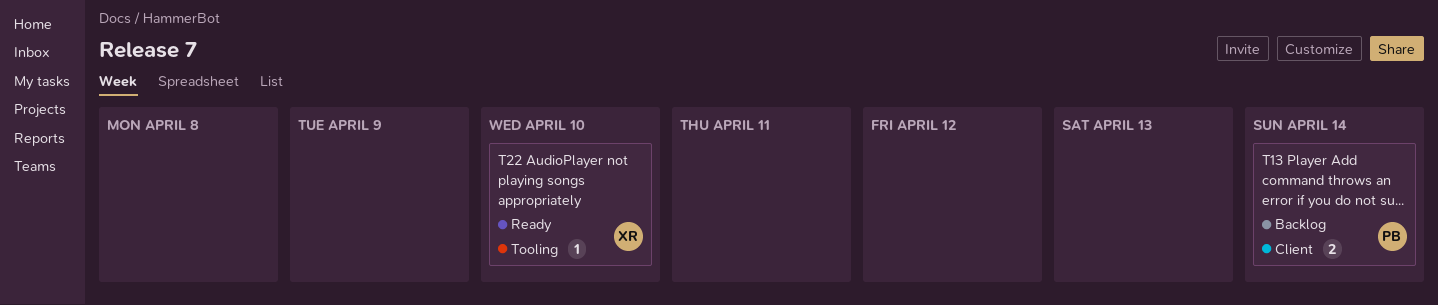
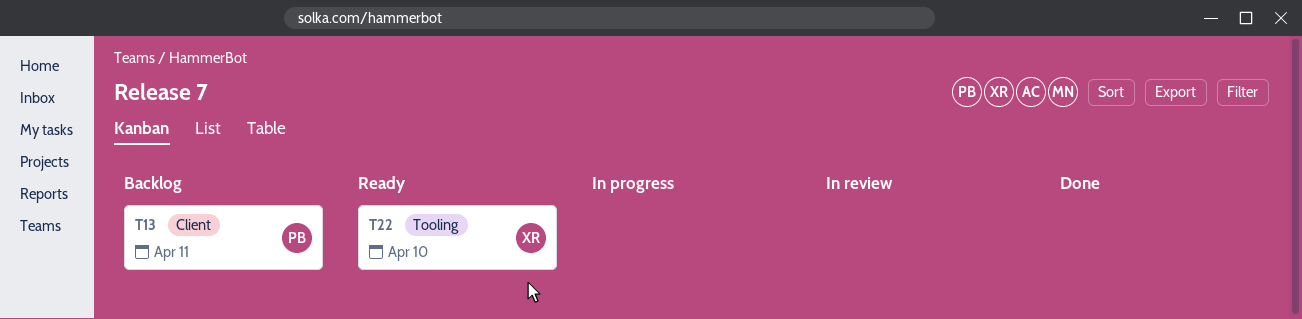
T13, due: Apr 14 -> Apr 11

